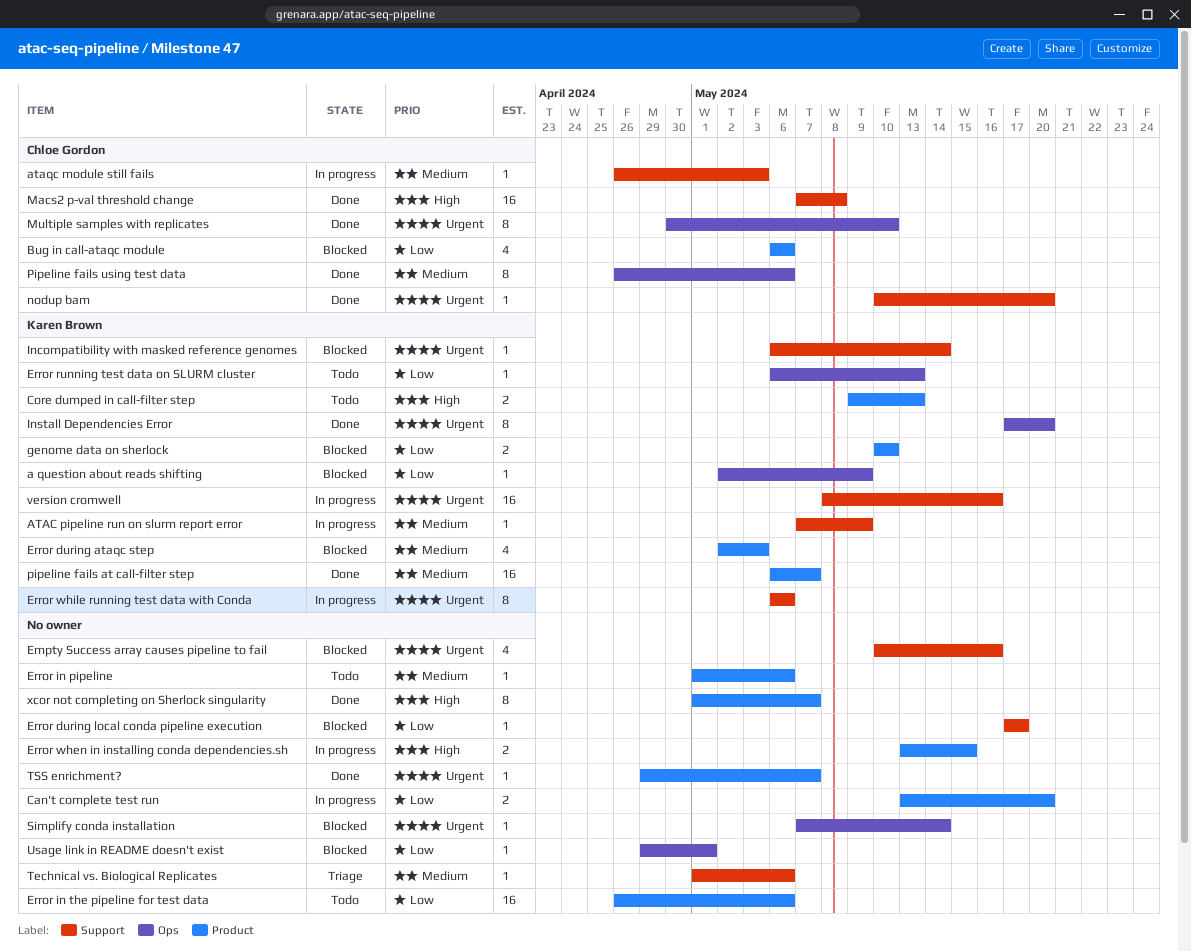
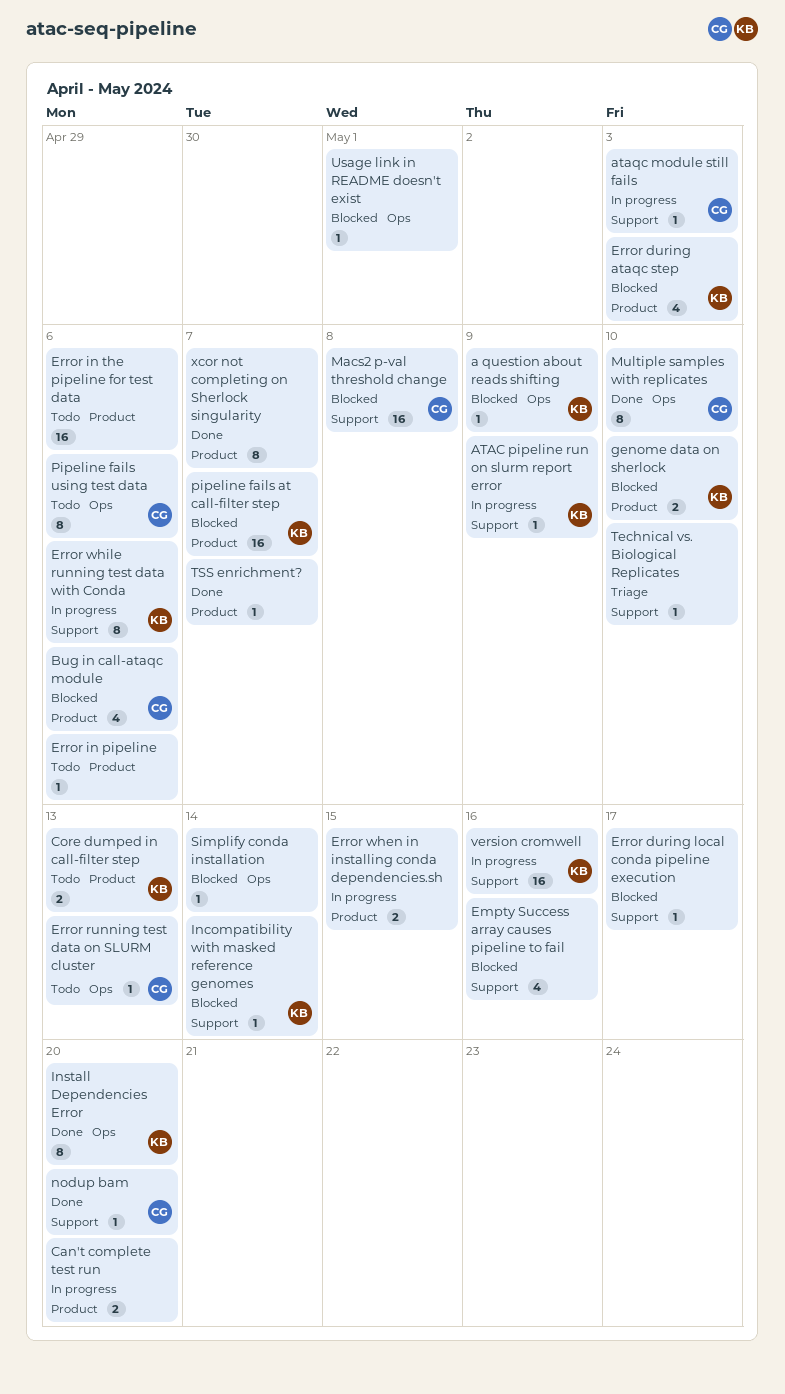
Error running test data on SLURM cluster, owner: Karen Brown -> Chloe Gordon
Macs2 p-val threshold change, status: Done -> Blocked
pipeline fails at call-filter step, status: Done -> Blocked
Pipeline fails using test data, status: Done -> Todo
Technical vs. Biological Replicates, due: May 6 -> May 10

